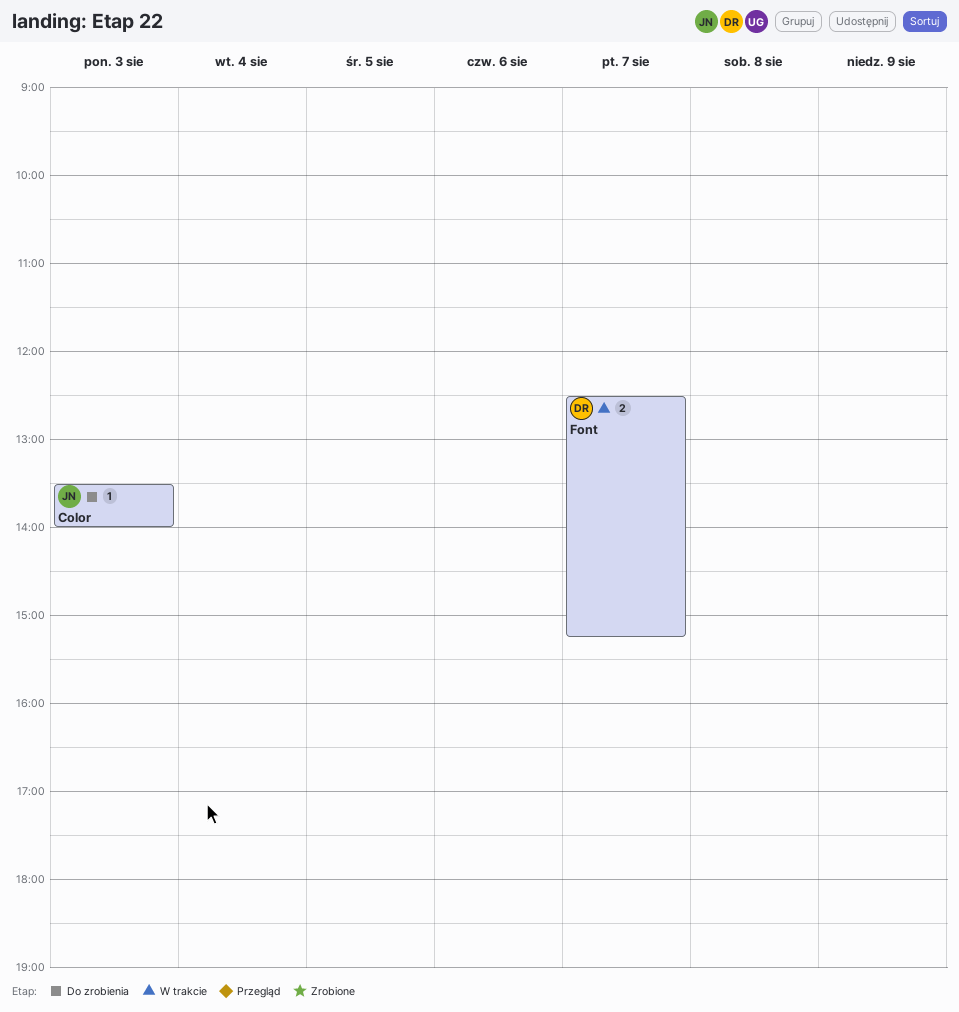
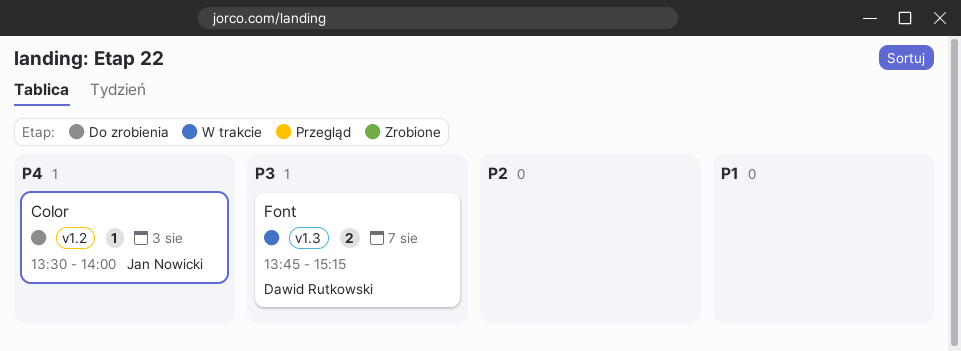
Font, begins: 12:30 -> 13:45

